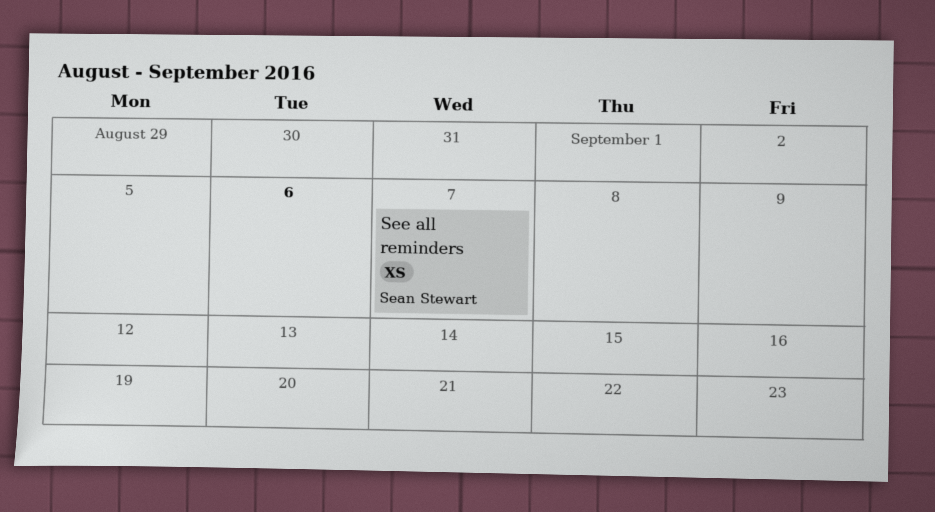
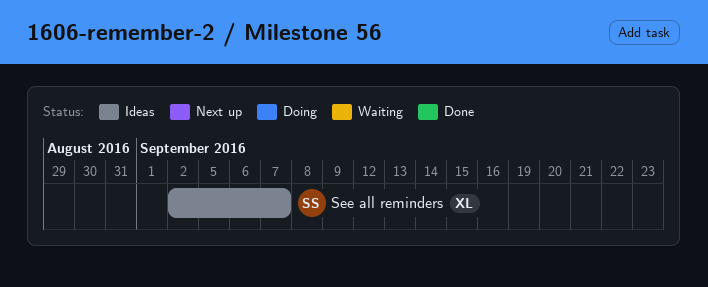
See all reminders, estimate: XS -> XL

